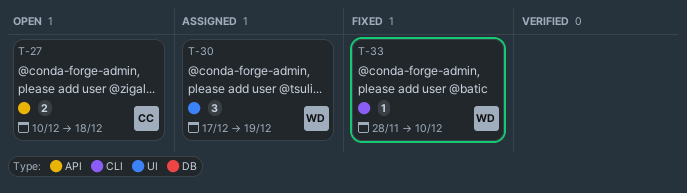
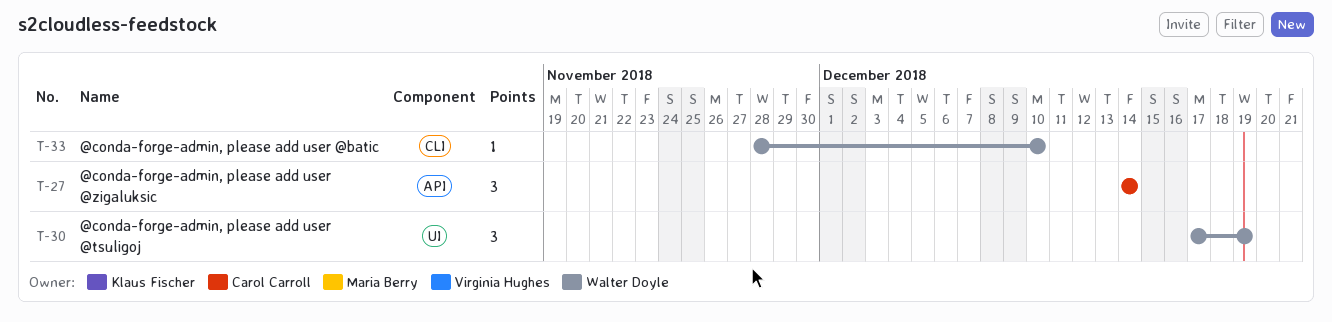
T-27, estimate: 2 -> 3
T-27, start: Dec 10 -> Dec 14
T-27, due: Dec 18 -> Dec 14

